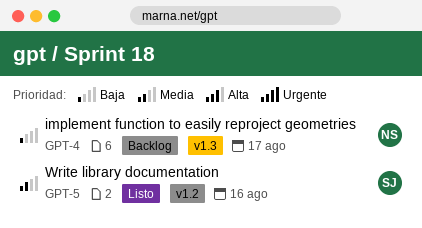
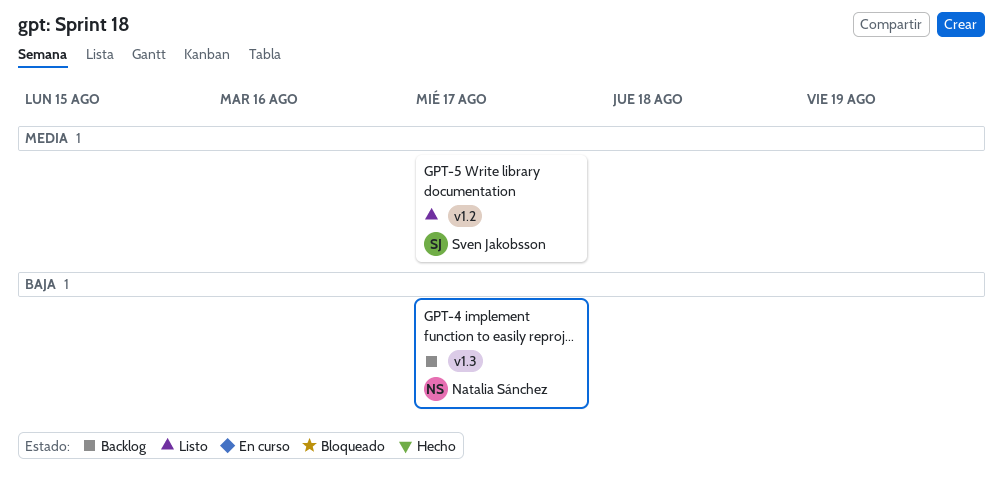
GPT-5, due: Aug 16 -> Aug 17

